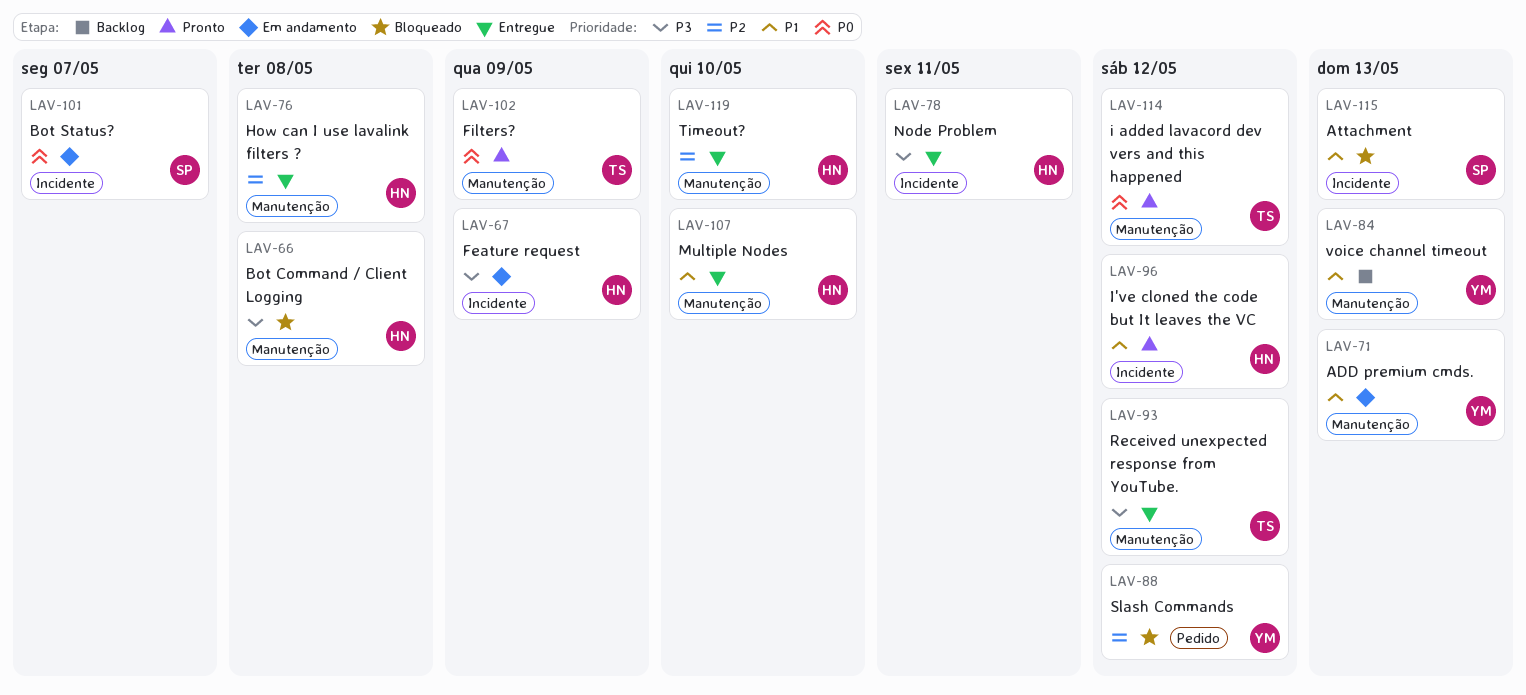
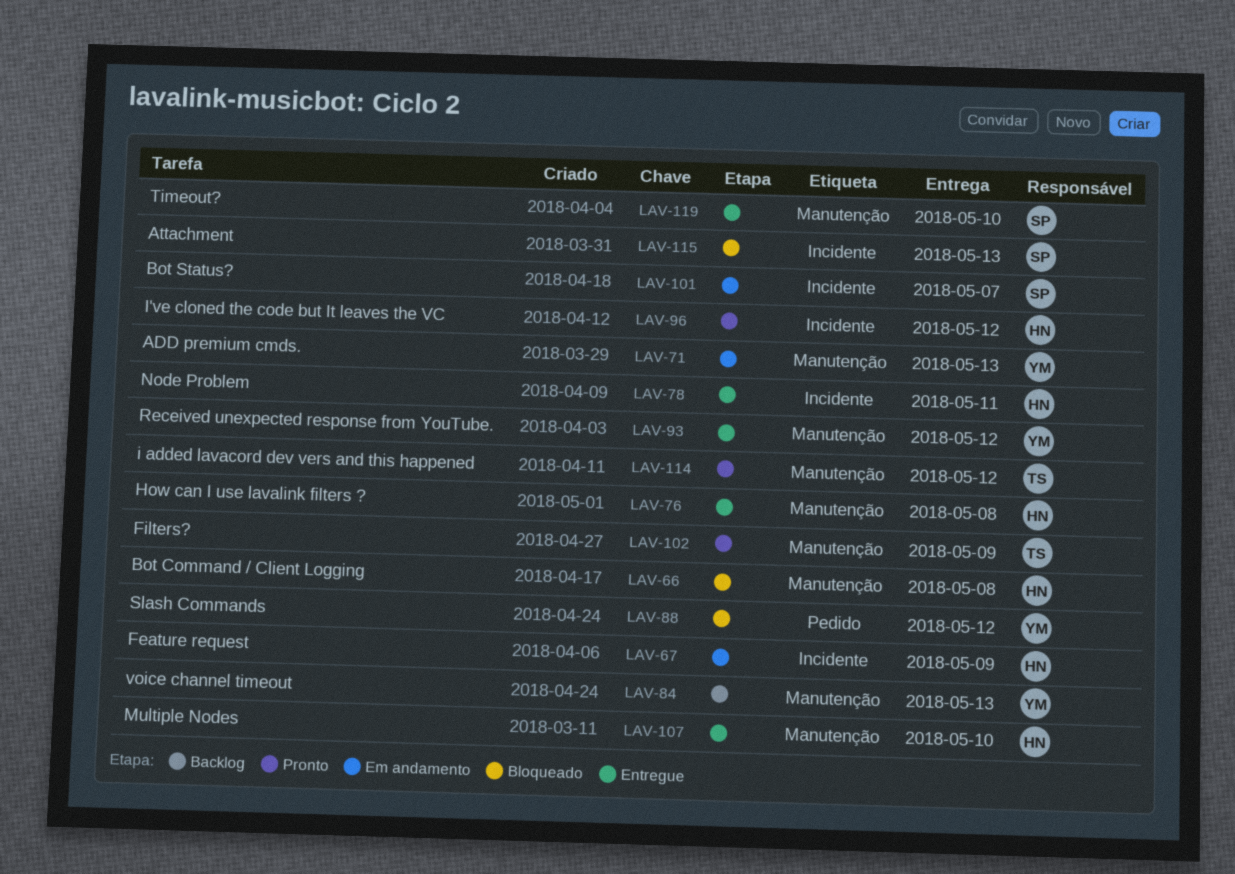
LAV-93, owner: TS -> YM
LAV-119, owner: HN -> SP

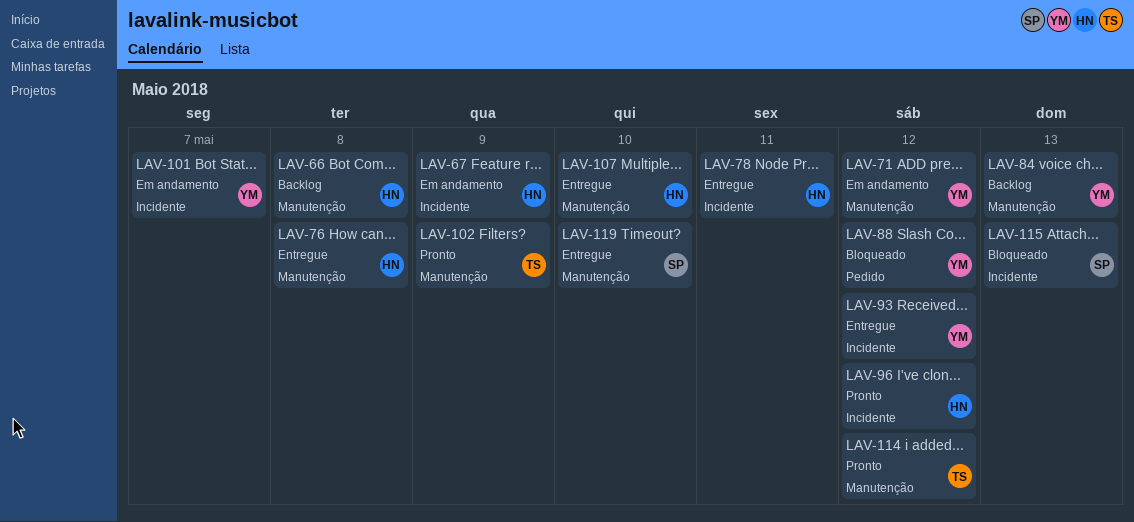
LAV-66, status: Bloqueado -> Backlog
LAV-71, due: May 13 -> May 12
LAV-93, label: Manutenção -> Incidente
LAV-101, owner: SP -> YM

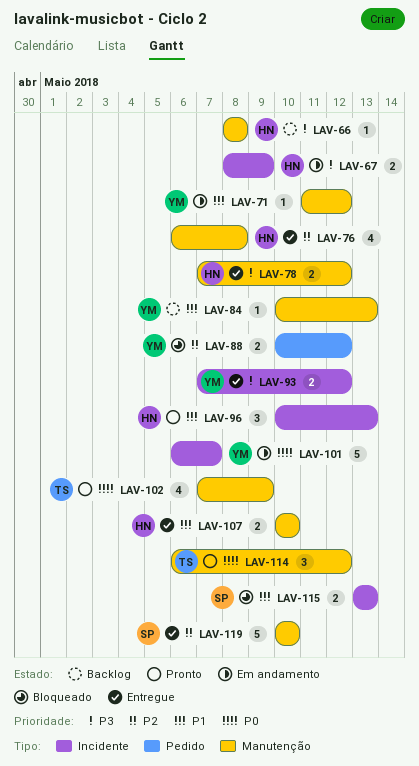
LAV-78, label: Incidente -> Manutenção
LAV-78, due: May 11 -> May 12
LAV-96, due: May 12 -> May 13

